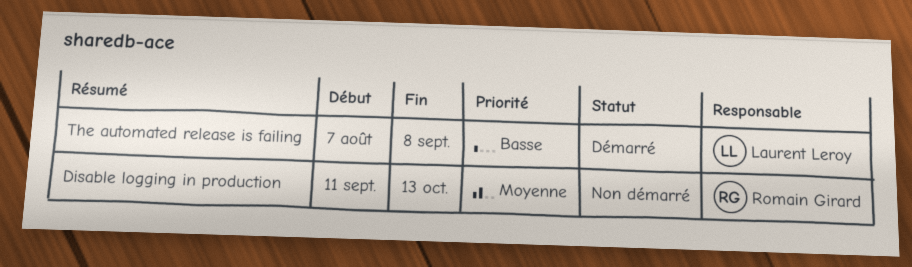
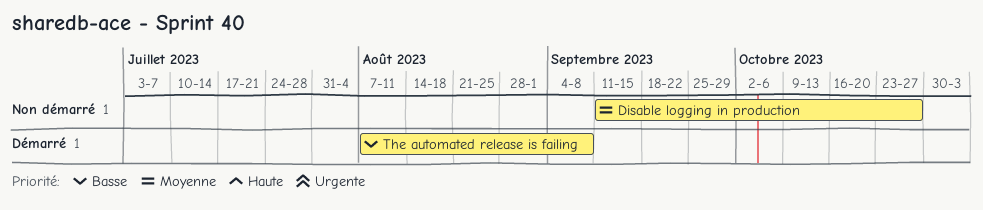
Disable logging in production, due: Oct 13 -> Oct 27

